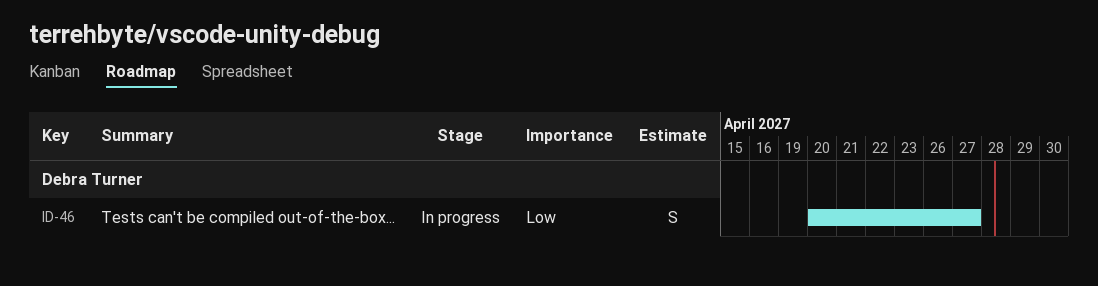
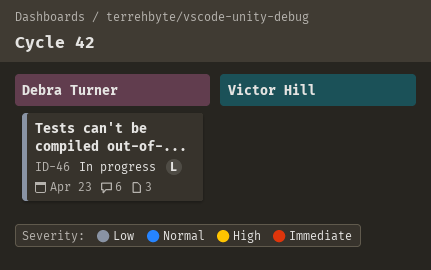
ID-46, estimate: S -> L
ID-46, due: Apr 27 -> Apr 23

